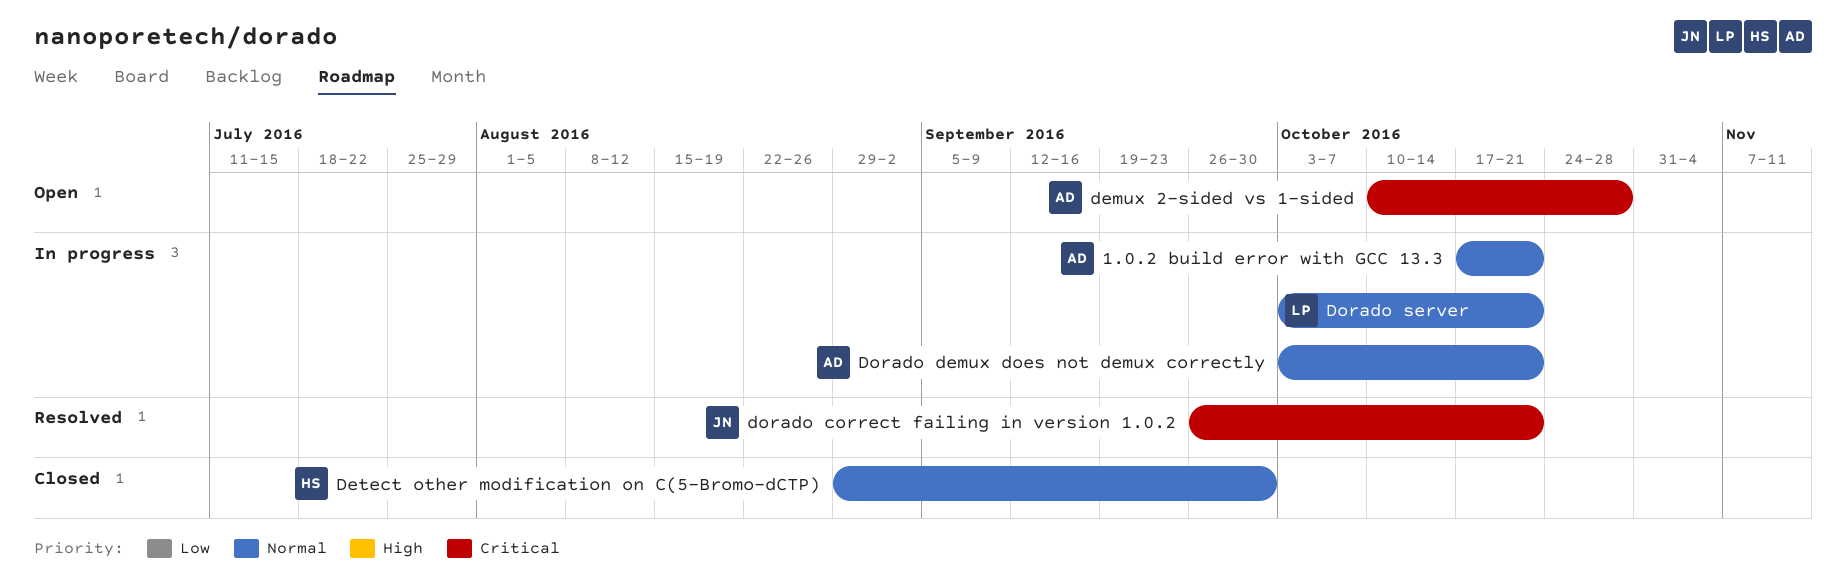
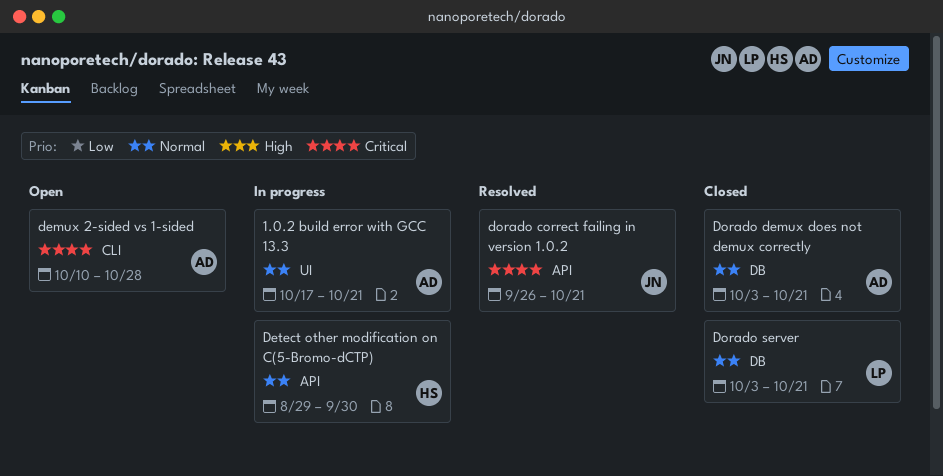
Detect other modification on C(5-Bromo-dCTP), status: Closed -> In progress
Dorado demux does not demux correctly, status: In progress -> Closed
Dorado server, status: In progress -> Closed

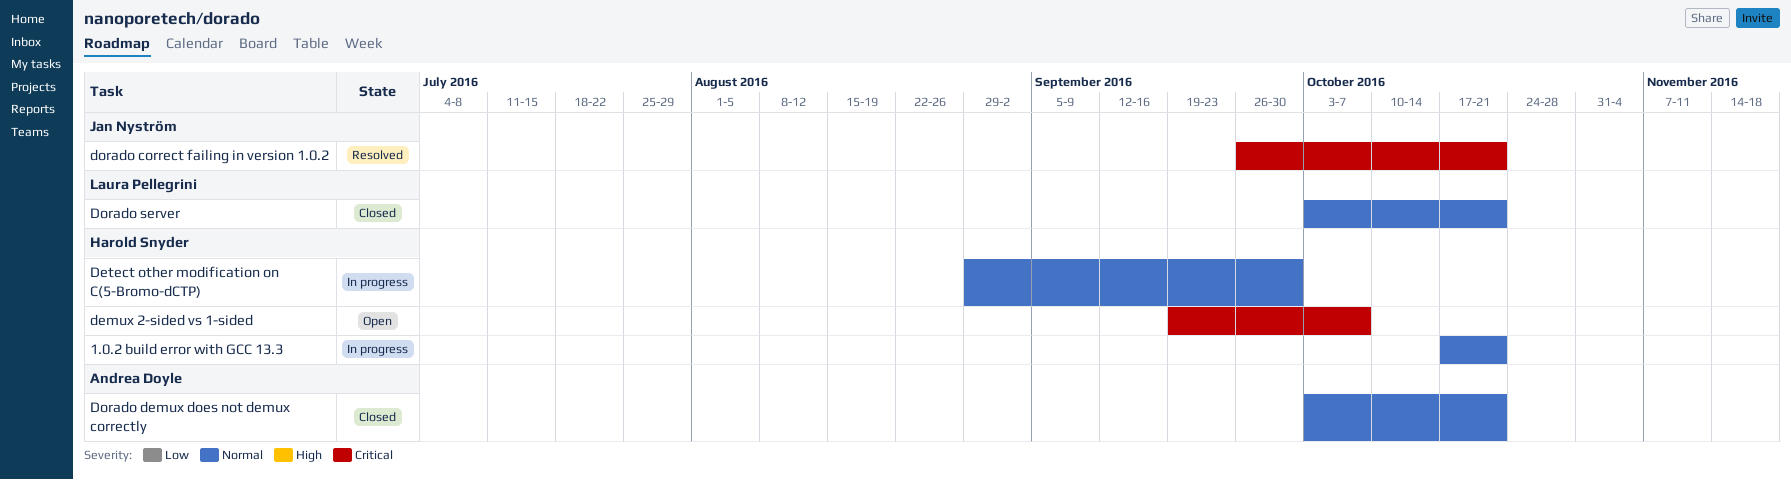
1.0.2 build error with GCC 13.3, owner: Andrea Doyle -> Harold Snyder
demux 2-sided vs 1-sided, owner: Andrea Doyle -> Harold Snyder
demux 2-sided vs 1-sided, start: Oct 10 -> Sep 19
demux 2-sided vs 1-sided, due: Oct 28 -> Oct 7

